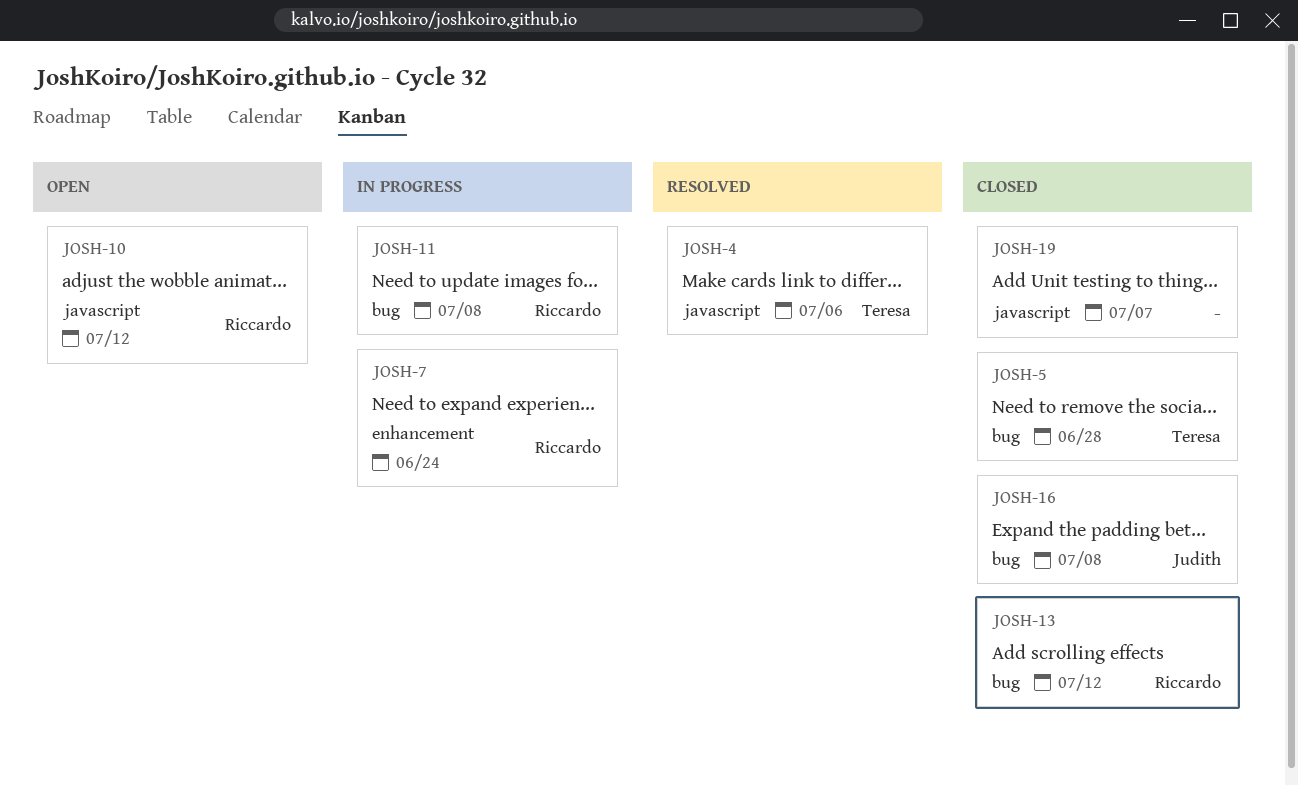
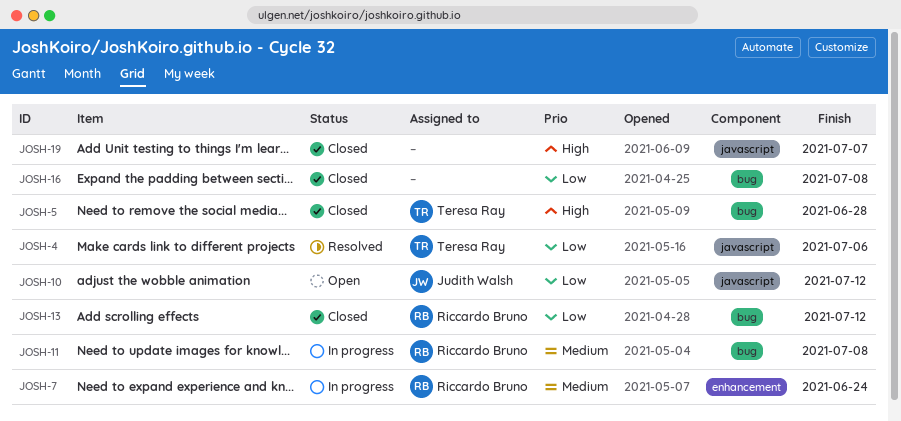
JOSH-10, owner: Riccardo Bruno -> Judith Walsh
JOSH-16, owner: Judith Walsh -> none

